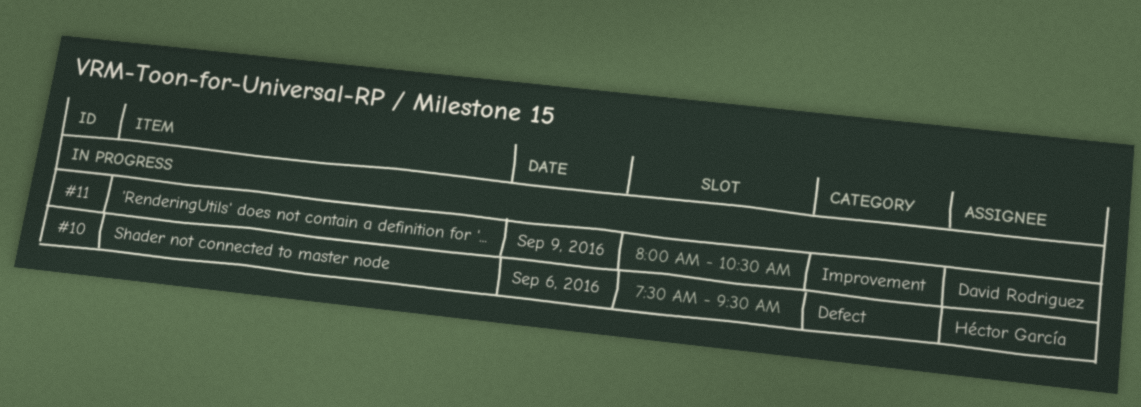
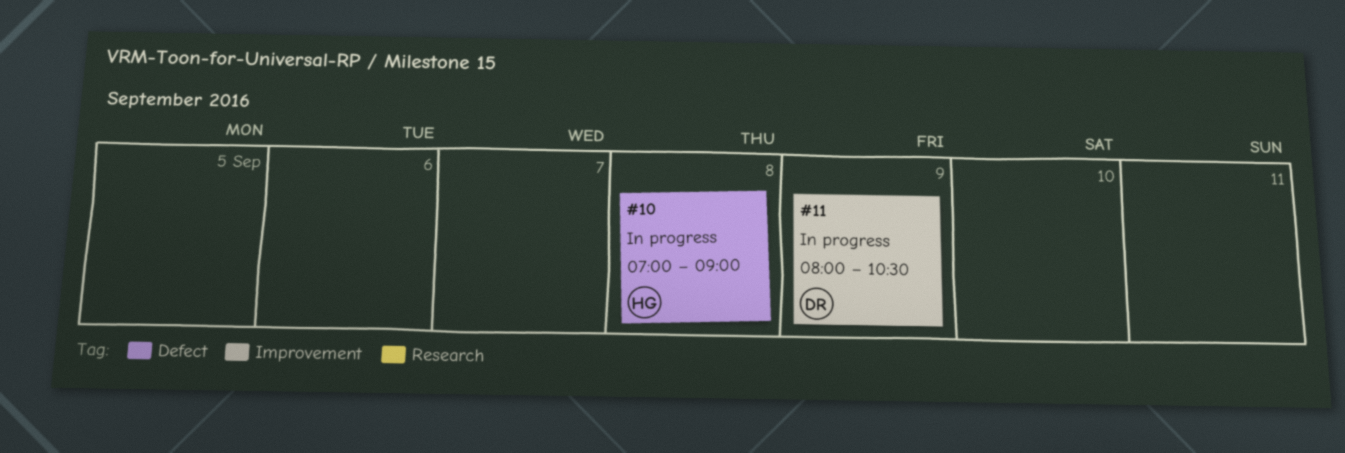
#10, day: Sep 6 -> Sep 8
#10, begins: 07:30 -> 07:00
#10, ends: 09:30 -> 09:00

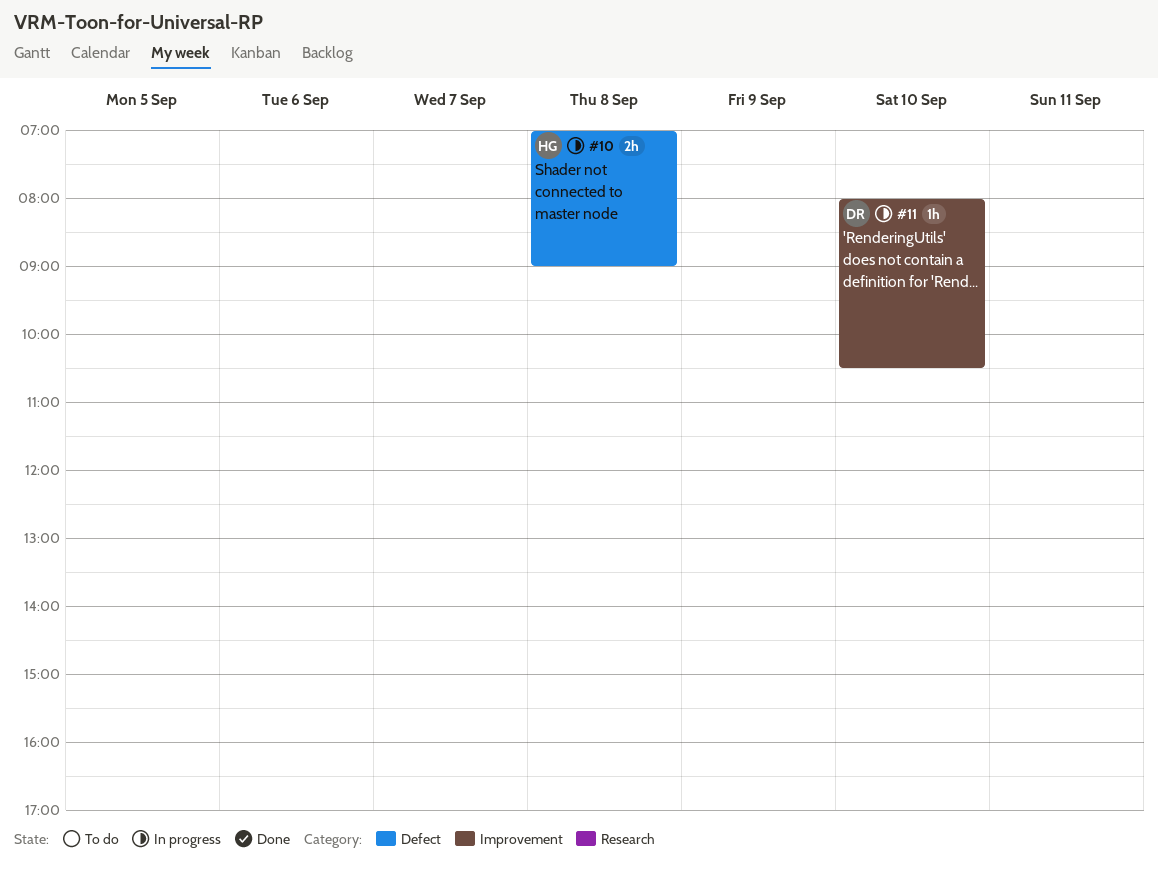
#11, day: Sep 9 -> Sep 10

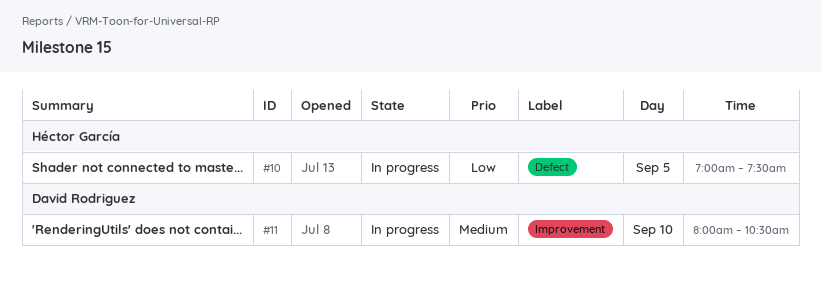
#10, day: Sep 8 -> Sep 5
#10, ends: 09:00 -> 07:30

